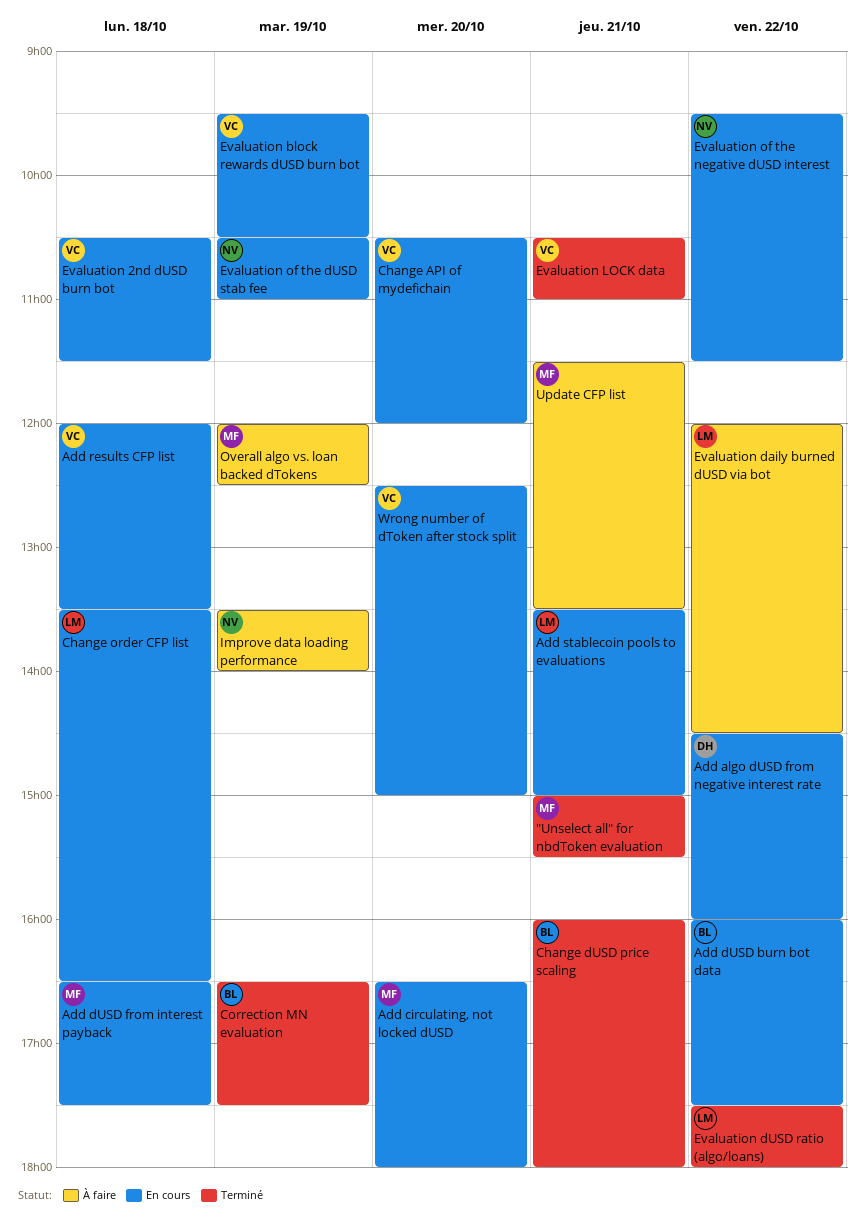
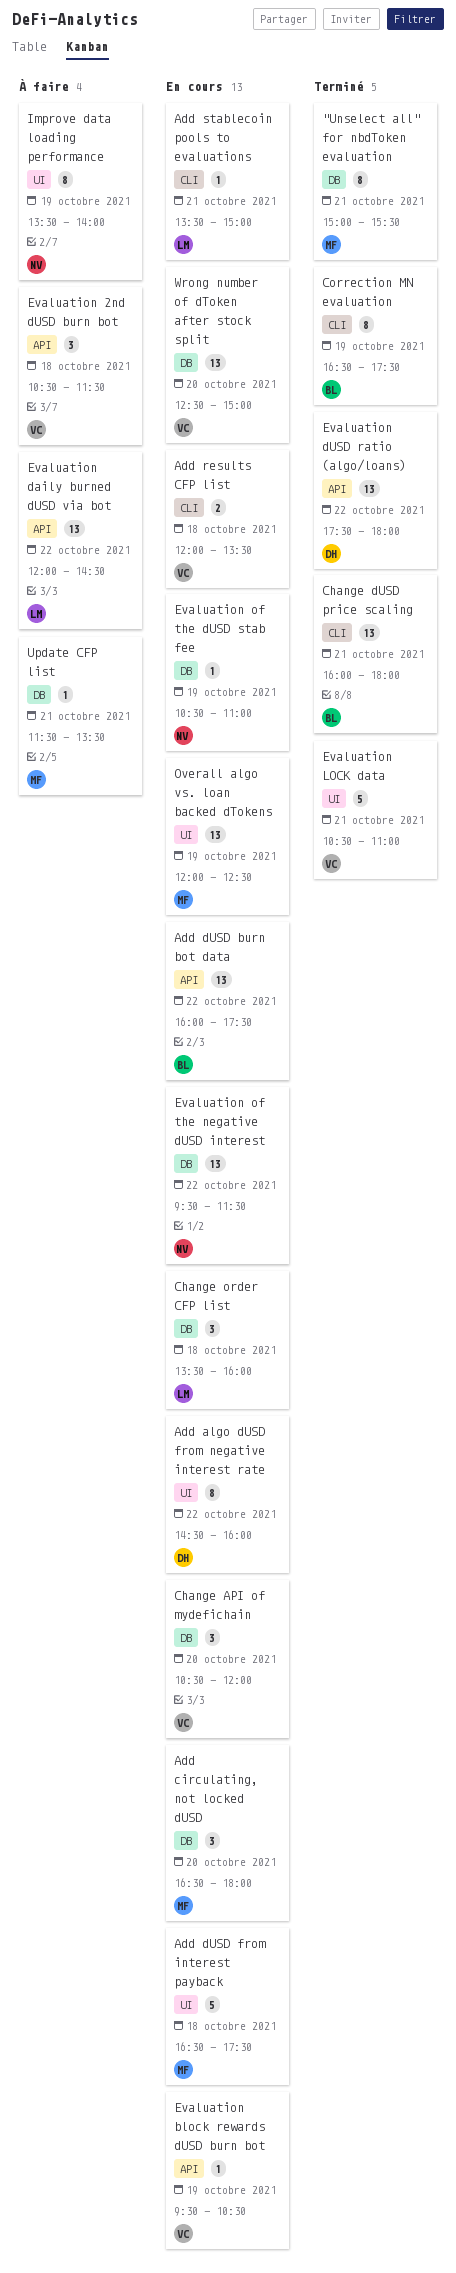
Change order CFP list, ends: 16:30 -> 16:00
Evaluation 2nd dUSD burn bot, status: En cours -> À faire
Evaluation dUSD ratio (algo/loans), owner: LM -> DH
Overall algo vs. loan backed dTokens, status: À faire -> En cours

